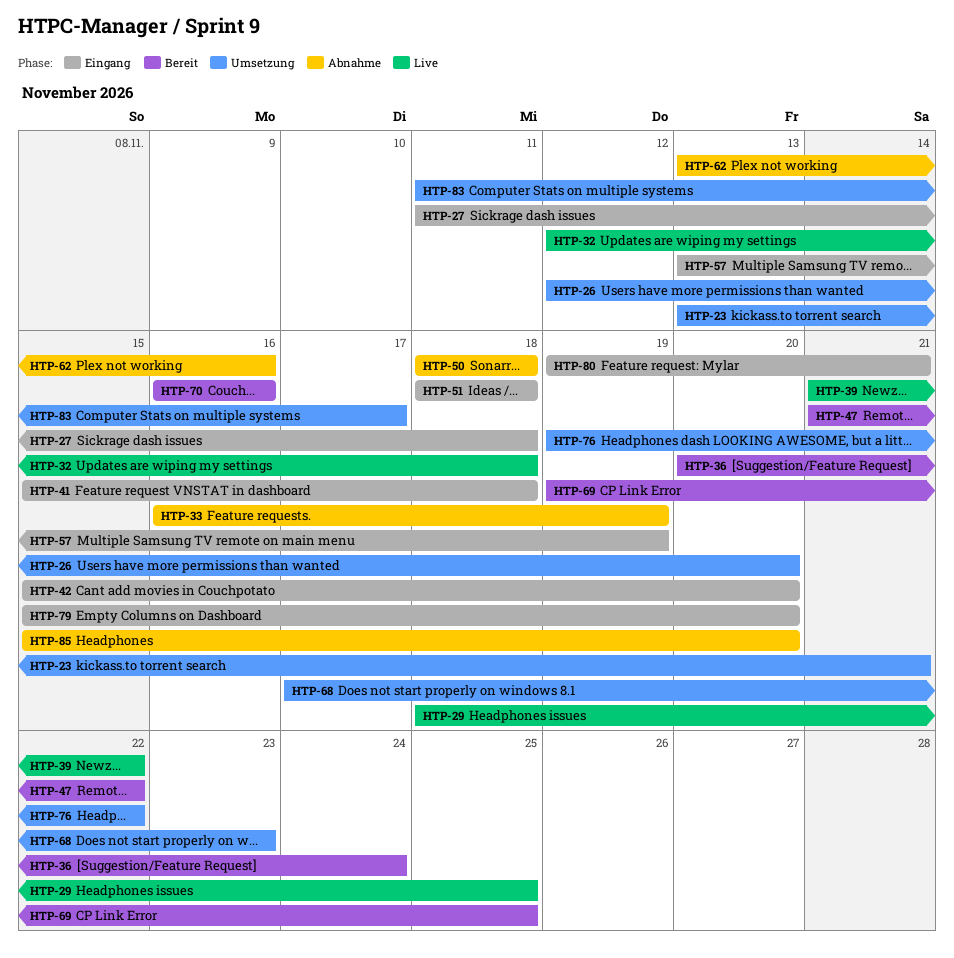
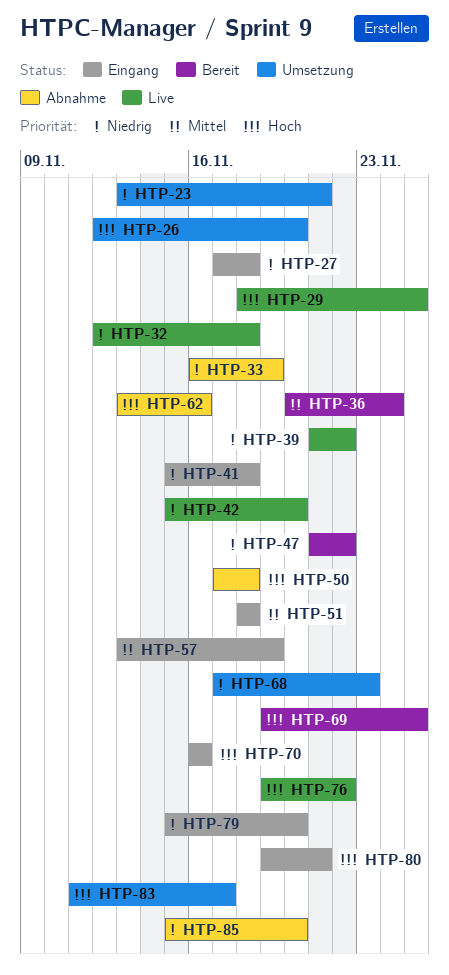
HTP-27, start: Nov 11 -> Nov 17
HTP-42, status: Eingang -> Live
HTP-50, start: Nov 18 -> Nov 17
HTP-70, status: Bereit -> Eingang
HTP-76, status: Umsetzung -> Live

